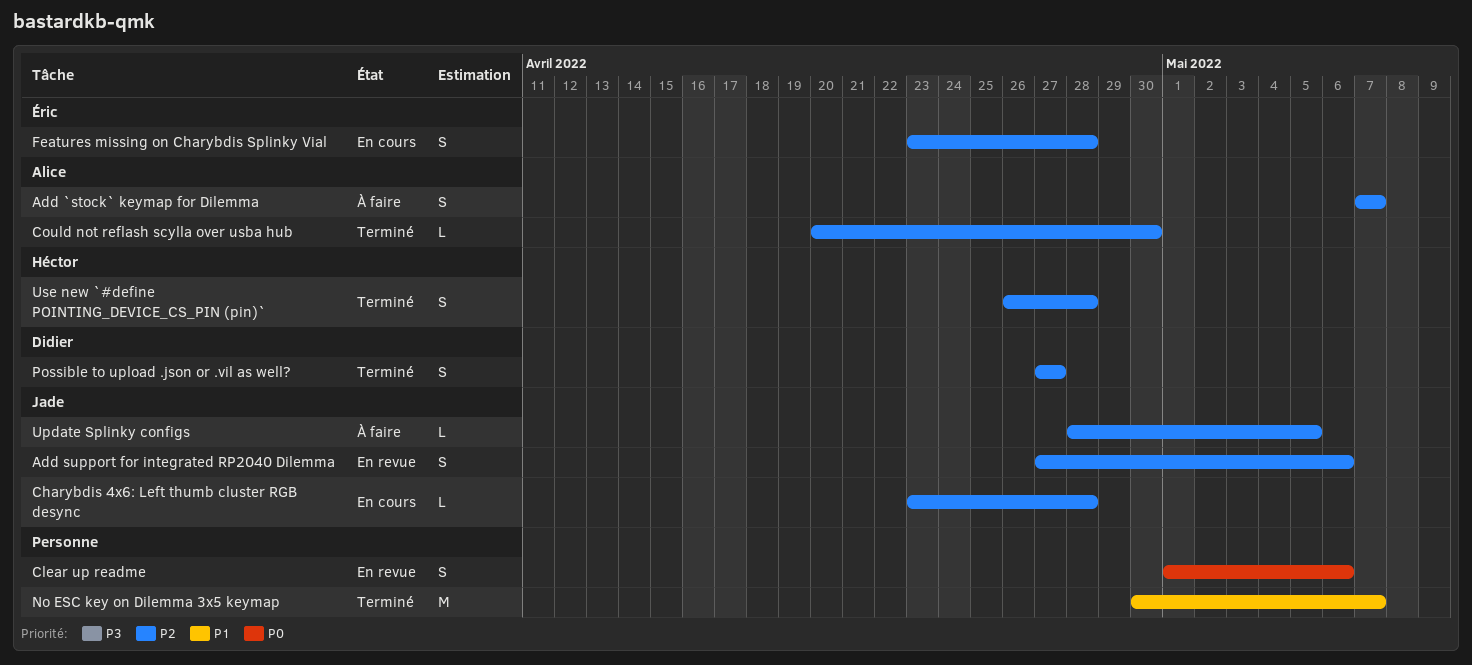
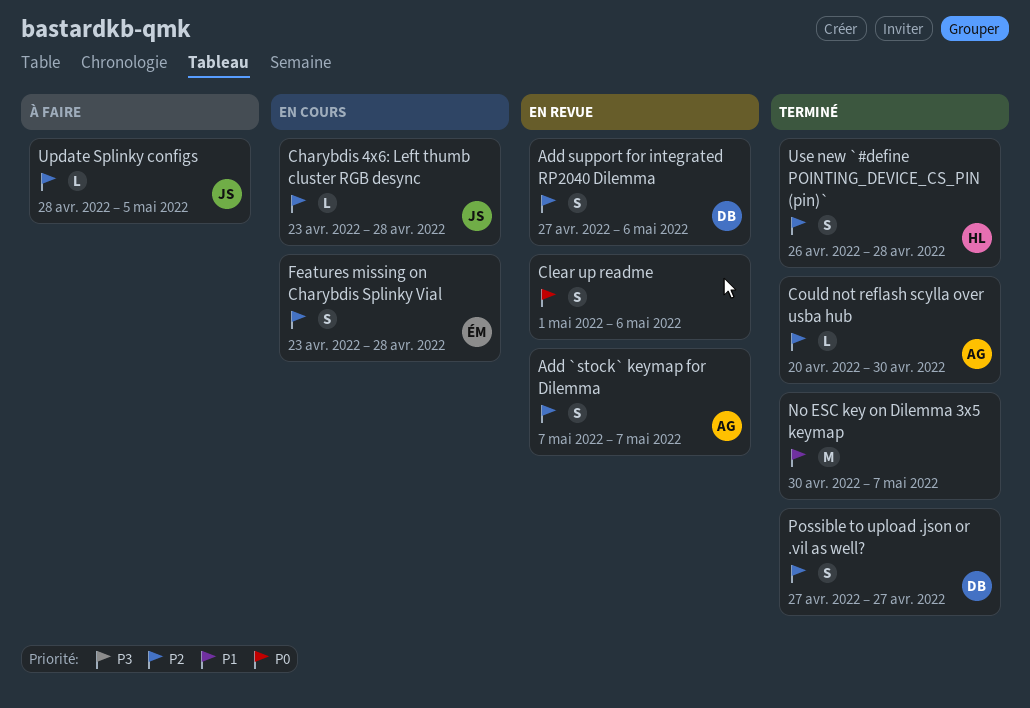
Add `stock` keymap for Dilemma, status: À faire -> En revue
Add support for integrated RP2040 Dilemma, owner: Jade -> Didier

